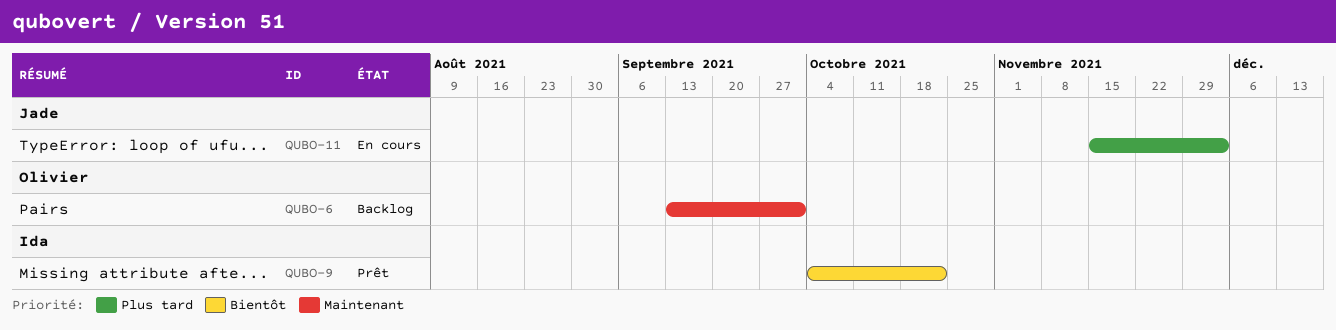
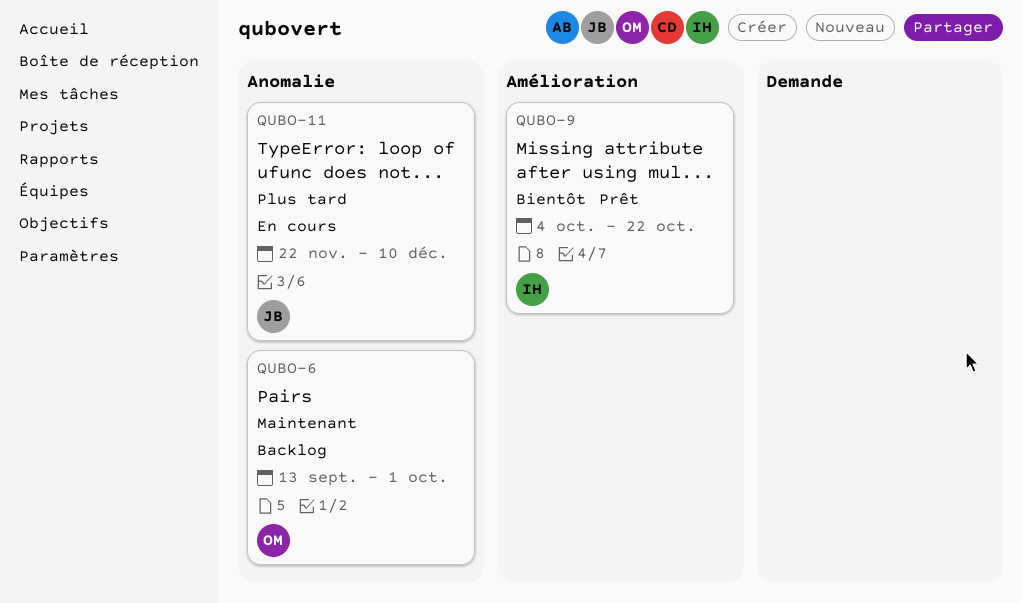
QUBO-11, start: Nov 15 -> Nov 22
QUBO-11, due: Dec 3 -> Dec 10

